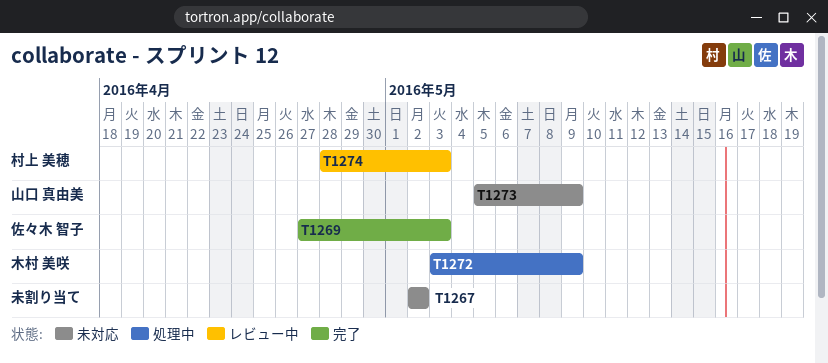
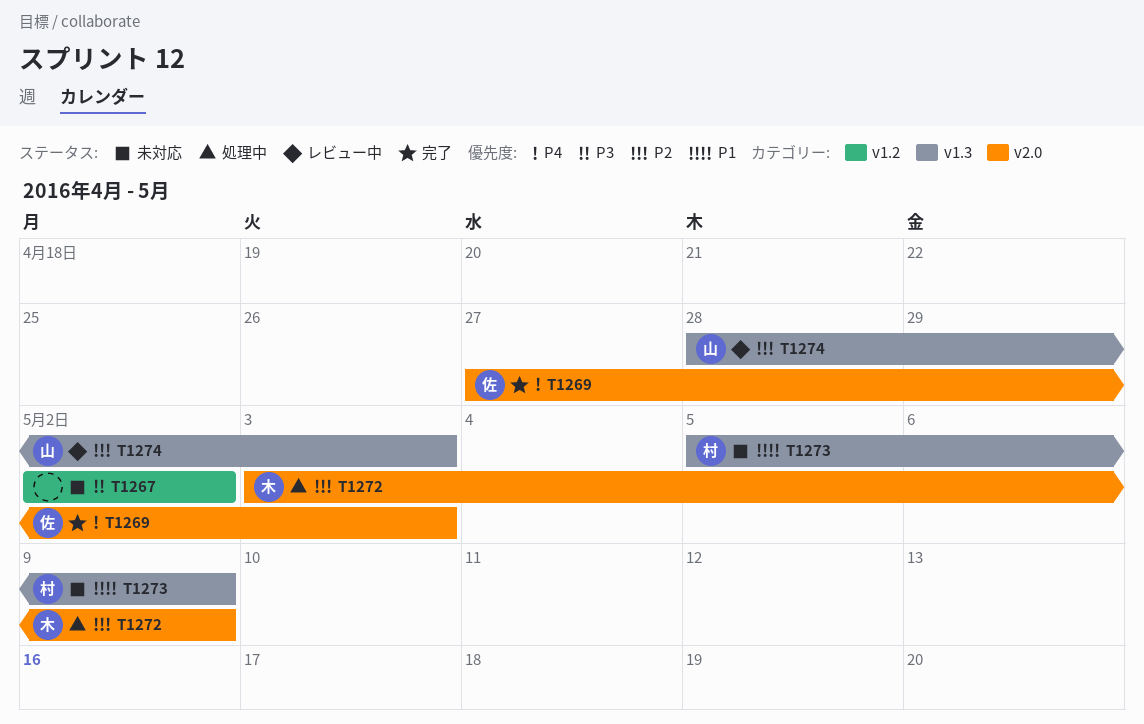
T1273, owner: 山口 真由美 -> 村上 美穂
T1274, owner: 村上 美穂 -> 山口 真由美

